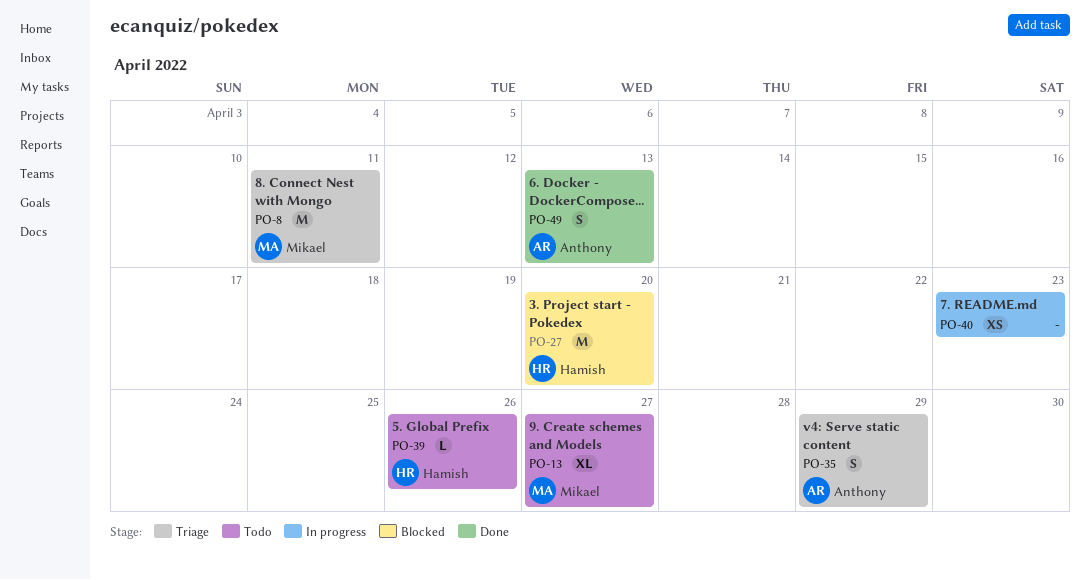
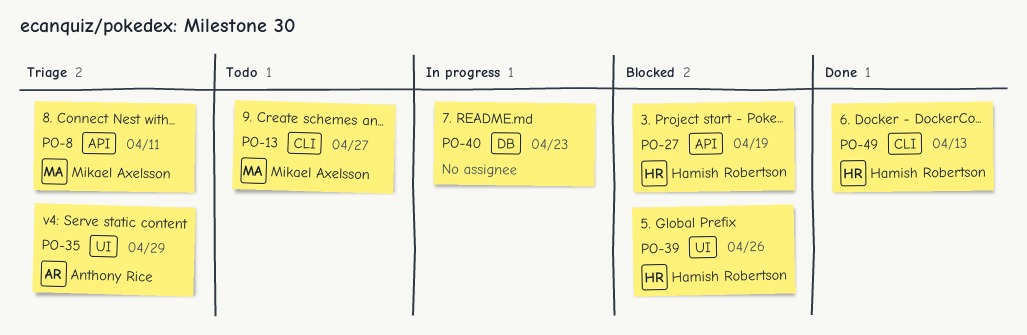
PO-27, due: Apr 20 -> Apr 19
PO-39, status: Todo -> Blocked
PO-49, owner: Anthony Rice -> Hamish Robertson

